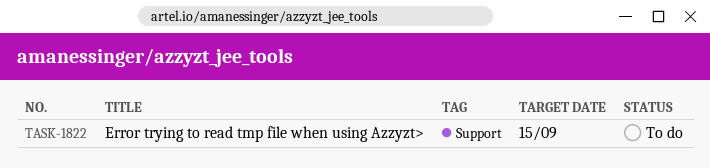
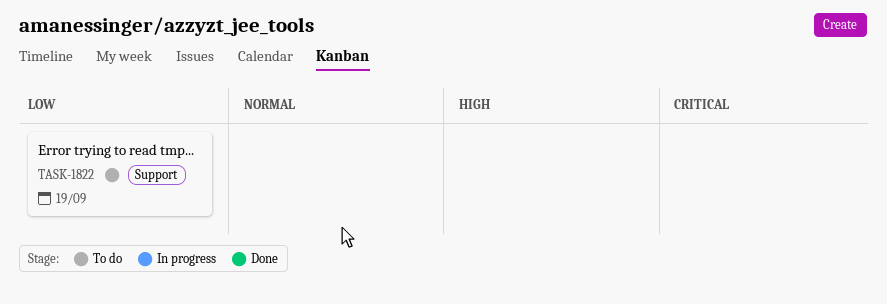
TASK-1822, due: Sep 15 -> Sep 19

